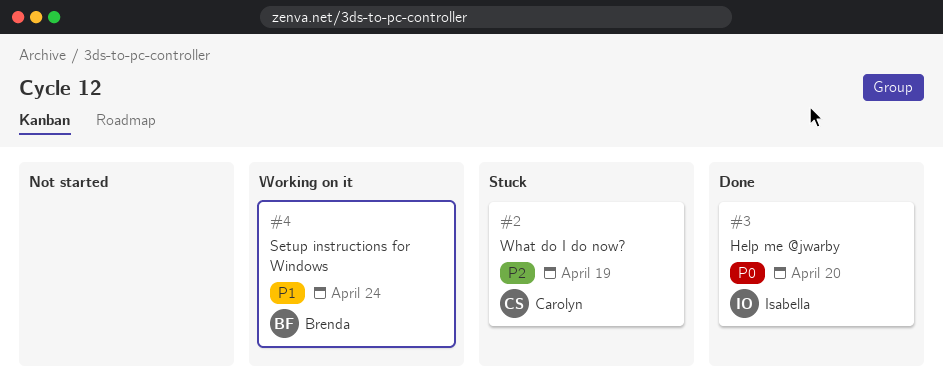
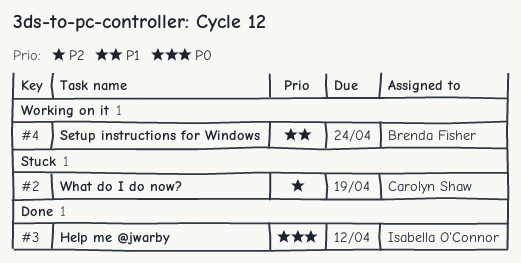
#3, due: Apr 20 -> Apr 12

